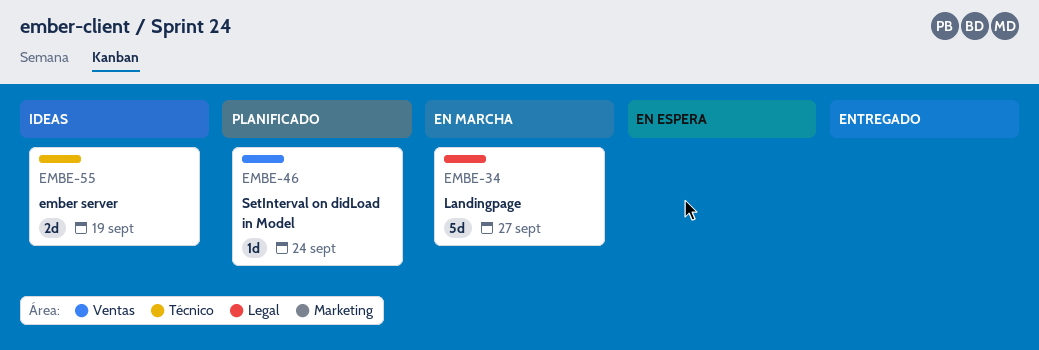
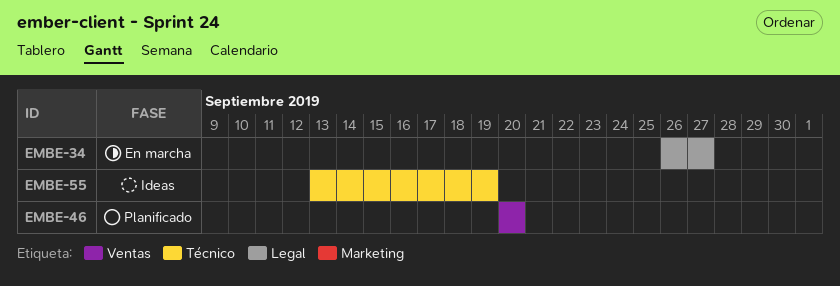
EMBE-46, due: Sep 24 -> Sep 20

